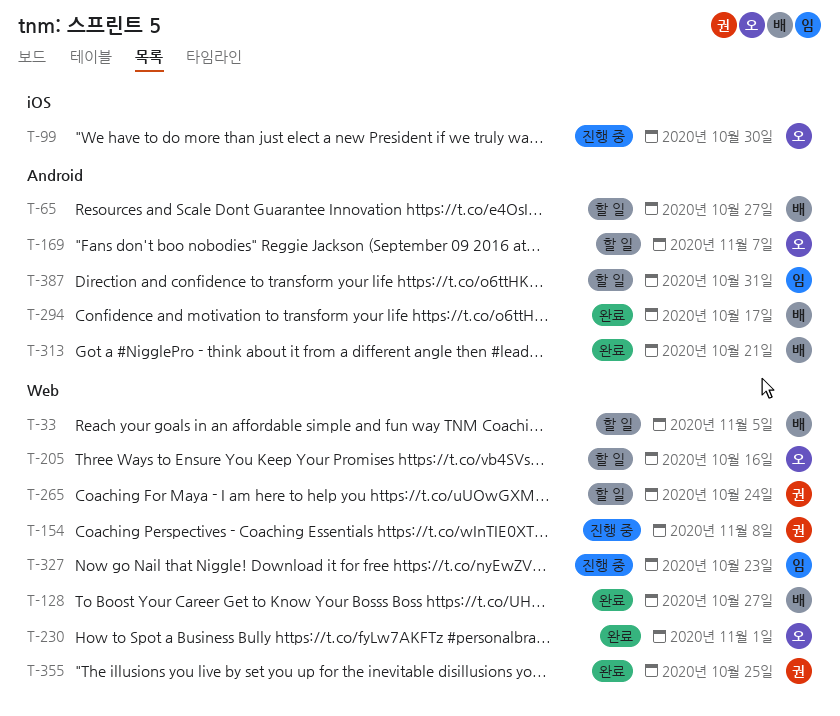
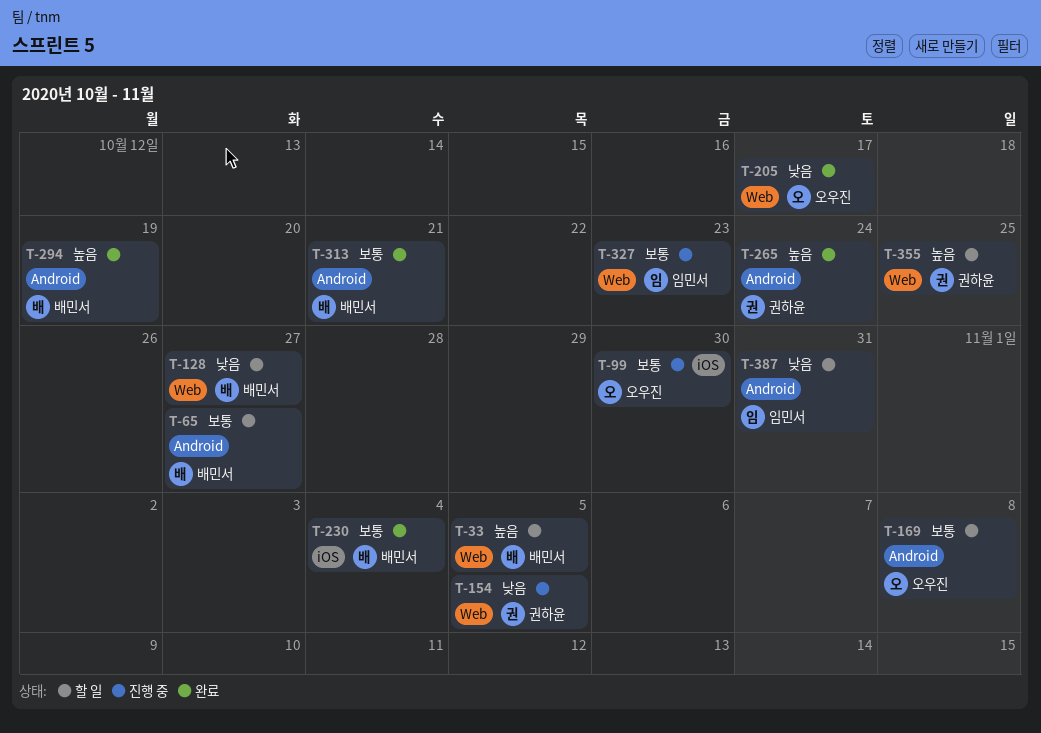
T-128, status: 완료 -> 할 일
T-154, due: Nov 8 -> Nov 5
T-169, due: Nov 7 -> Nov 8
T-205, status: 할 일 -> 완료
T-205, due: Oct 16 -> Oct 17
T-230, owner: 오우진 -> 배민서
T-230, label: Web -> iOS
T-230, due: Nov 1 -> Nov 4
T-265, status: 할 일 -> 완료
T-265, label: Web -> Android
T-294, due: Oct 17 -> Oct 19
T-355, status: 완료 -> 할 일

